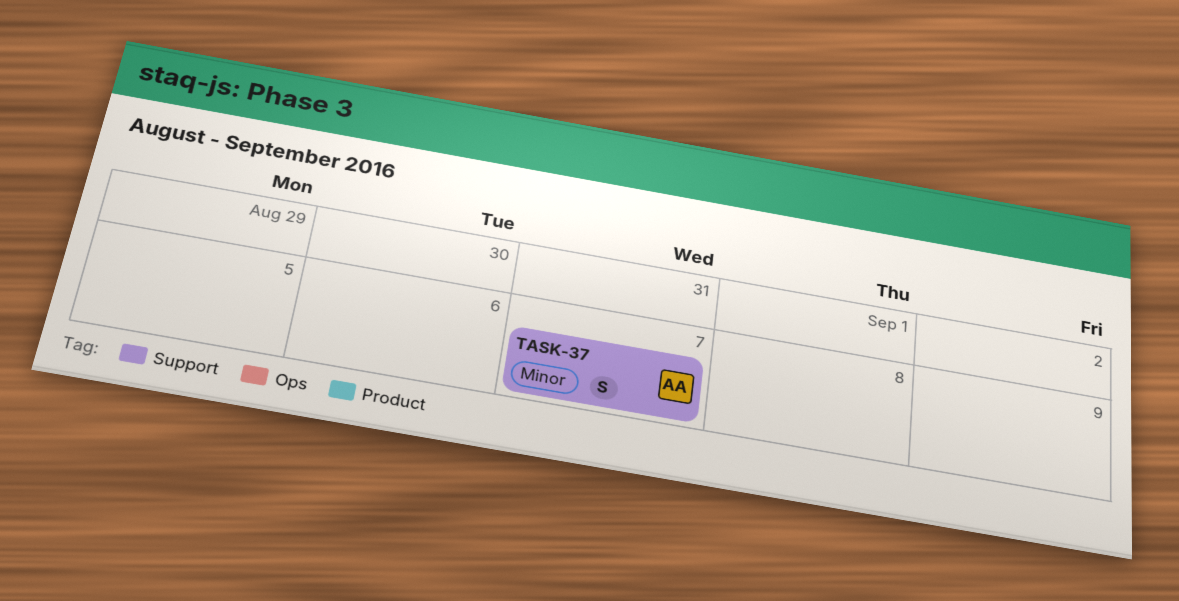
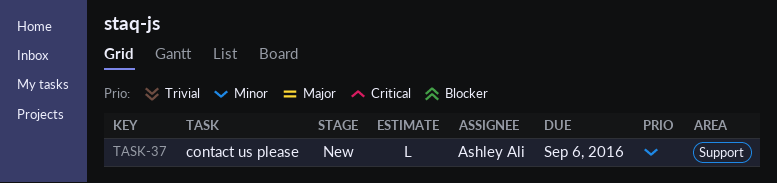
TASK-37, estimate: S -> L
TASK-37, due: Sep 7 -> Sep 6

